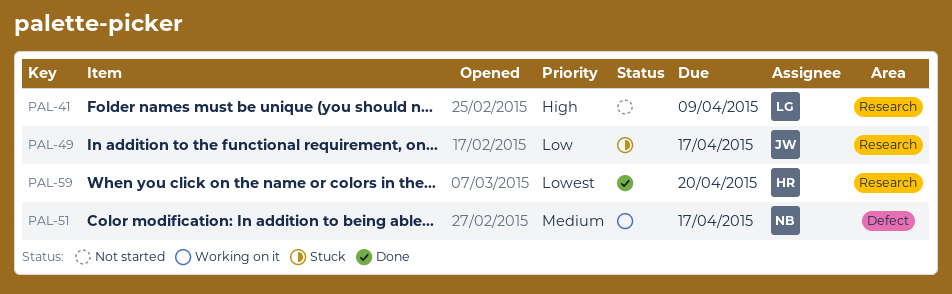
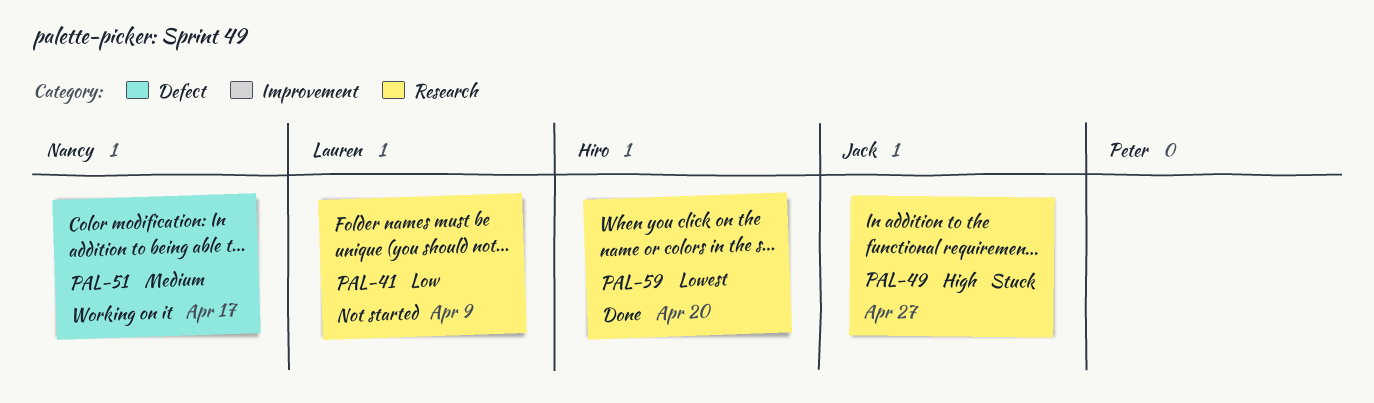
PAL-41, priority: High -> Low
PAL-49, priority: Low -> High
PAL-49, due: Apr 17 -> Apr 27

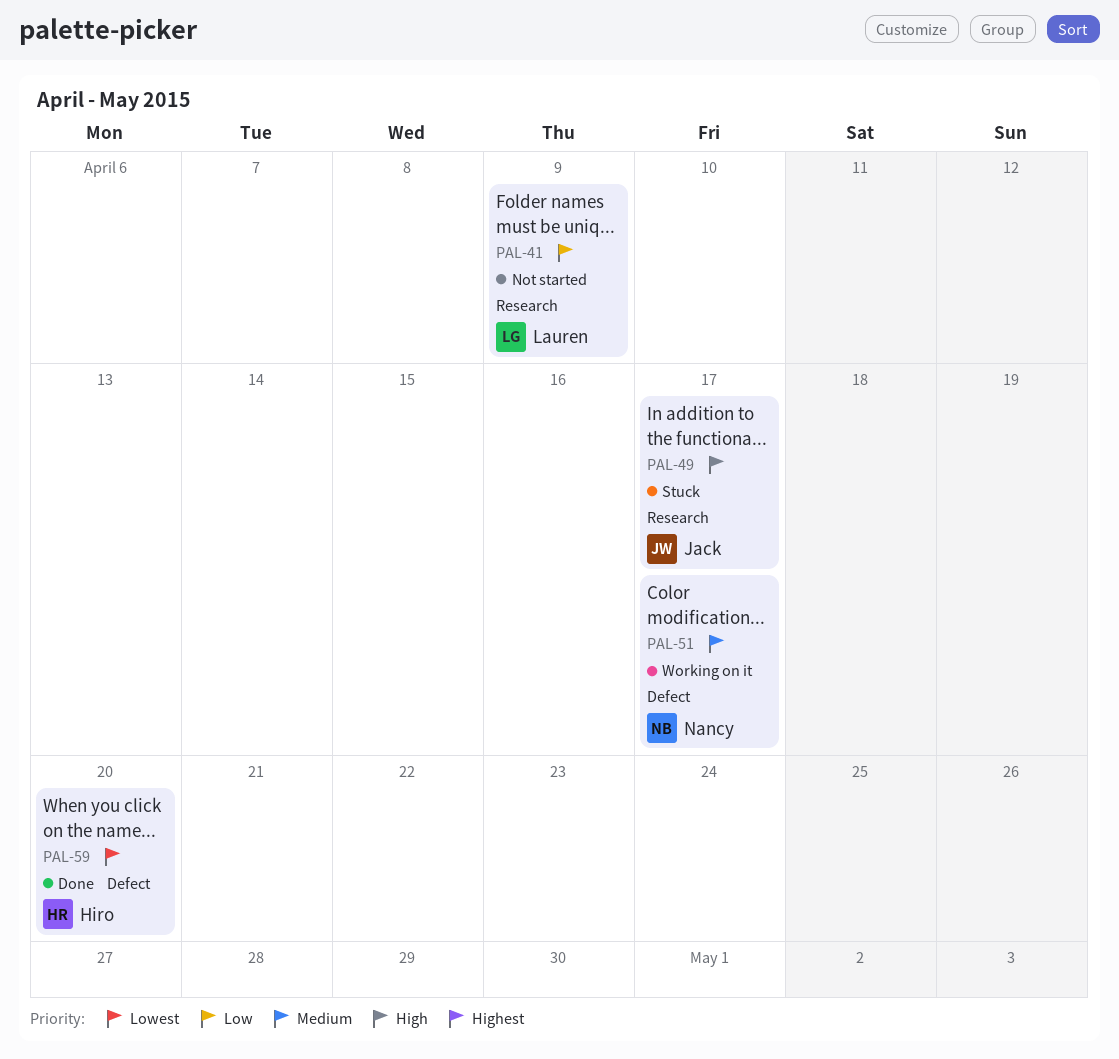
PAL-49, due: Apr 27 -> Apr 17
PAL-59, label: Research -> Defect

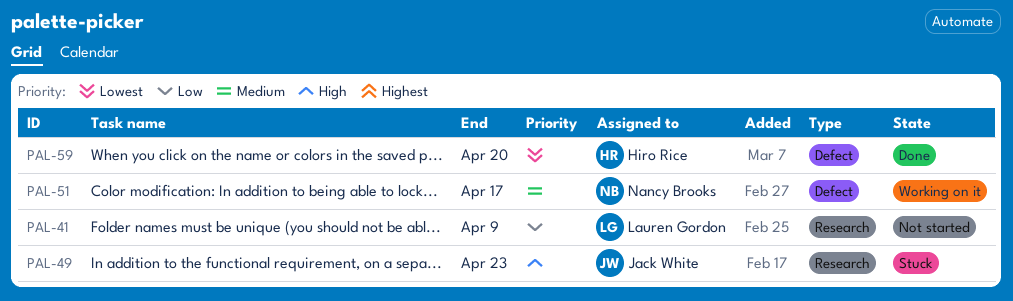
PAL-49, due: Apr 17 -> Apr 23

